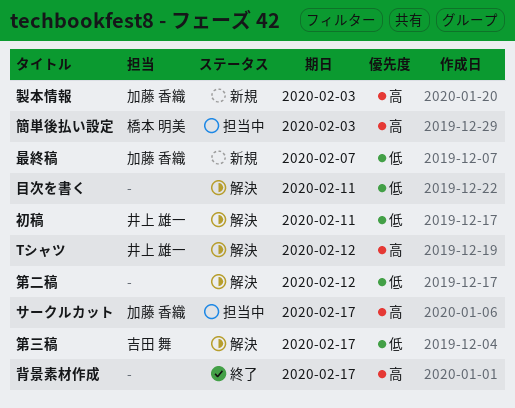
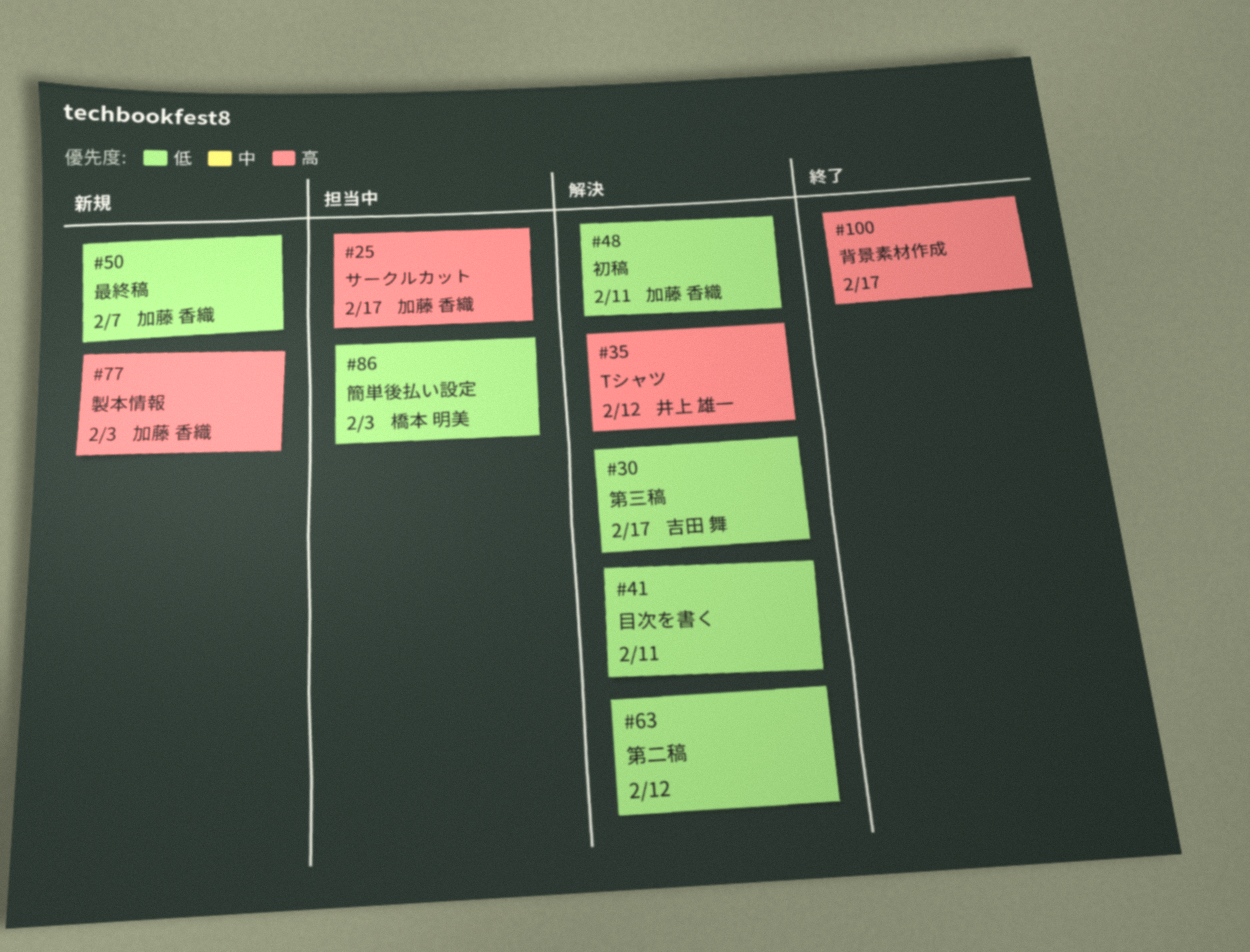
初稿, owner: 井上 雄一 -> 加藤 香織
簡単後払い設定, priority: 高 -> 低

